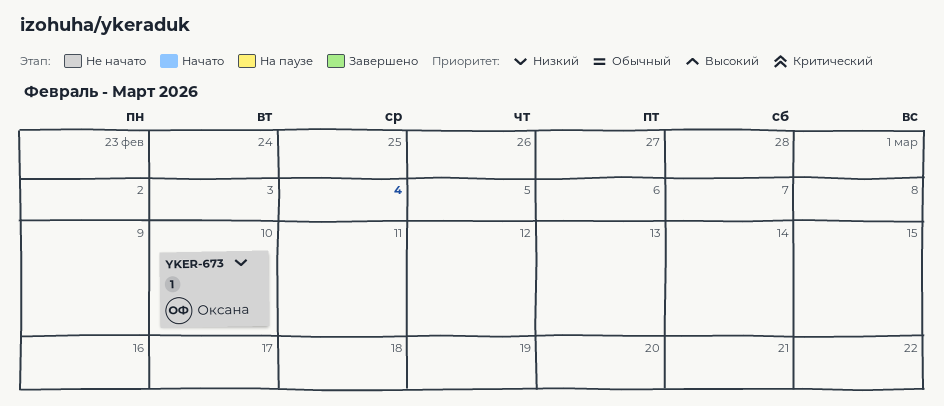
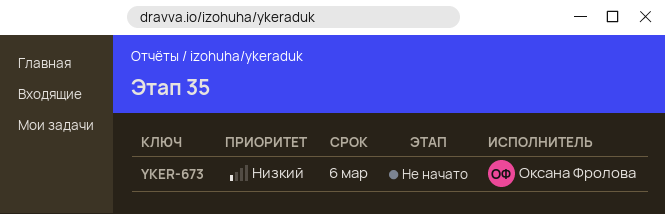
YKER-673, due: Mar 10 -> Mar 6

